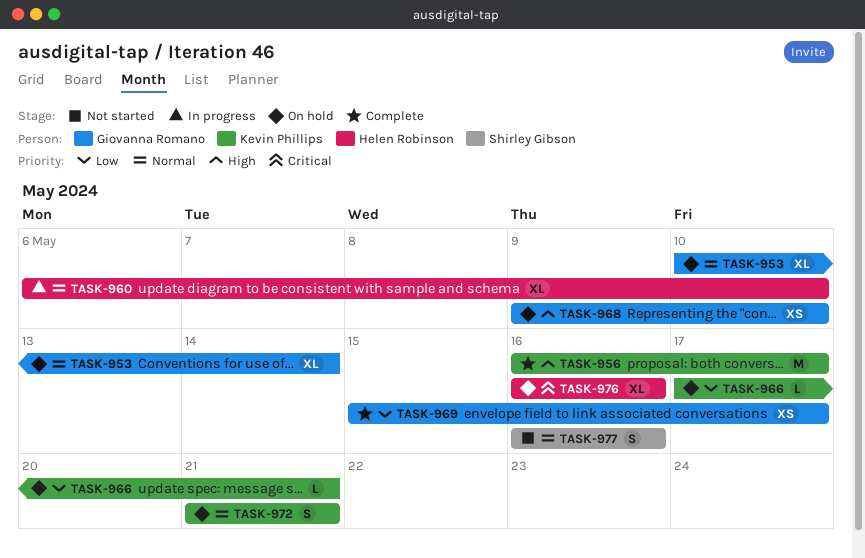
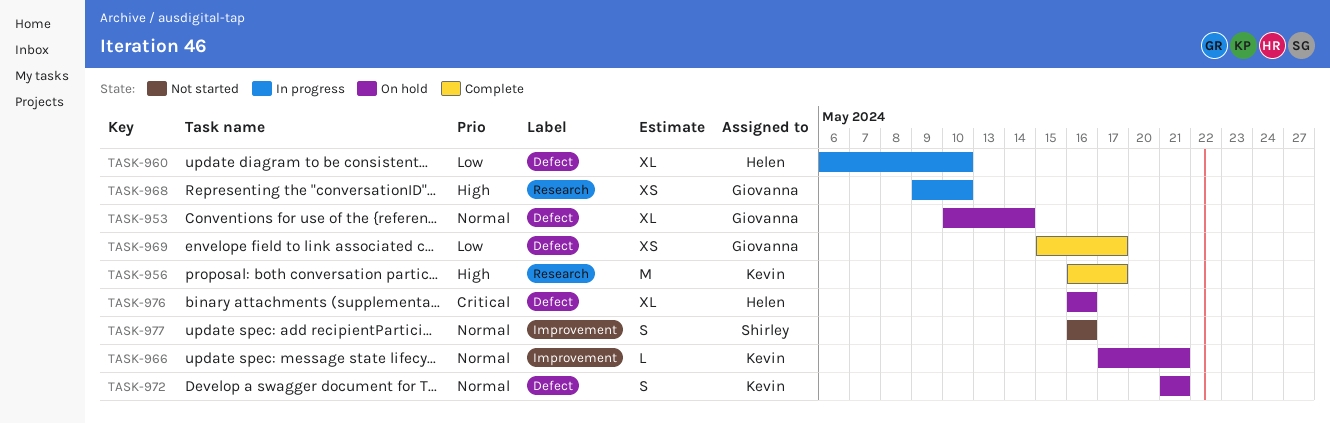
TASK-960, priority: Normal -> Low
TASK-966, priority: Low -> Normal
TASK-968, status: On hold -> In progress

